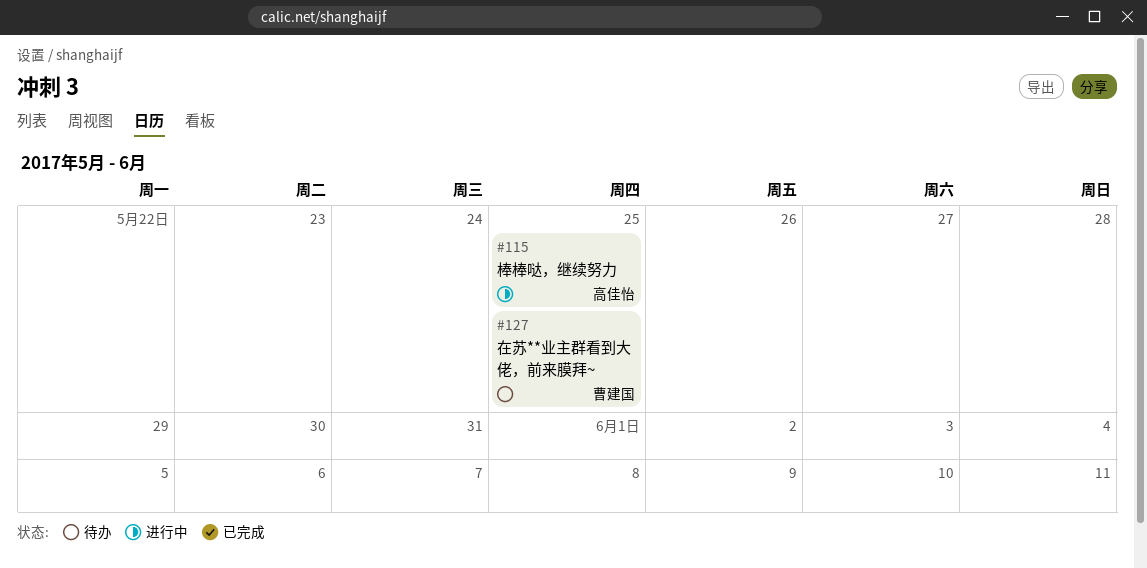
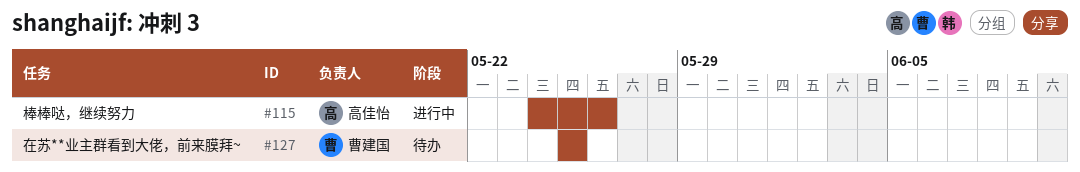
#115, due: May 25 -> May 26

